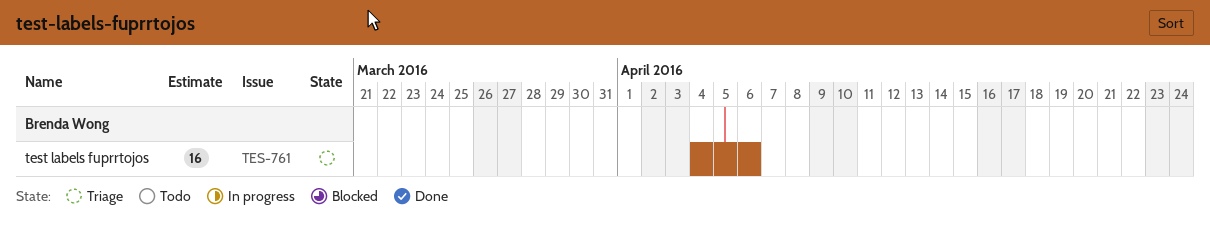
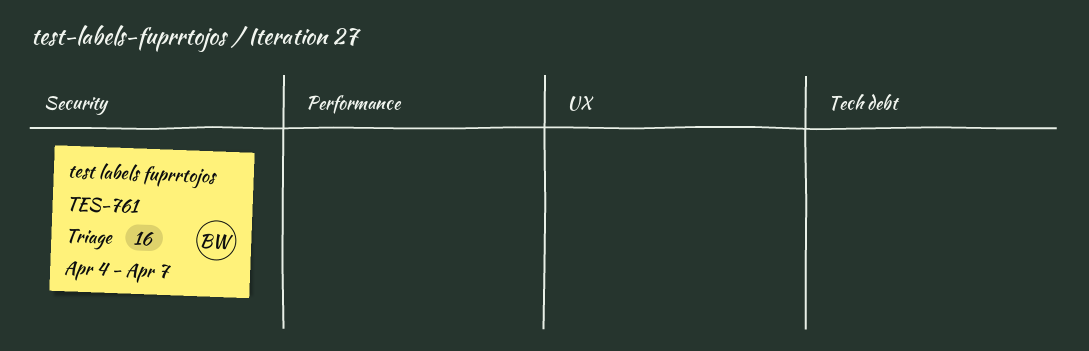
TES-761, due: Apr 6 -> Apr 7

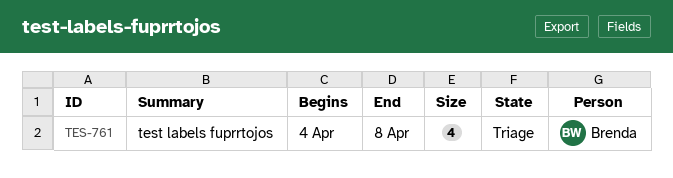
TES-761, estimate: 16 -> 4
TES-761, due: Apr 7 -> Apr 8

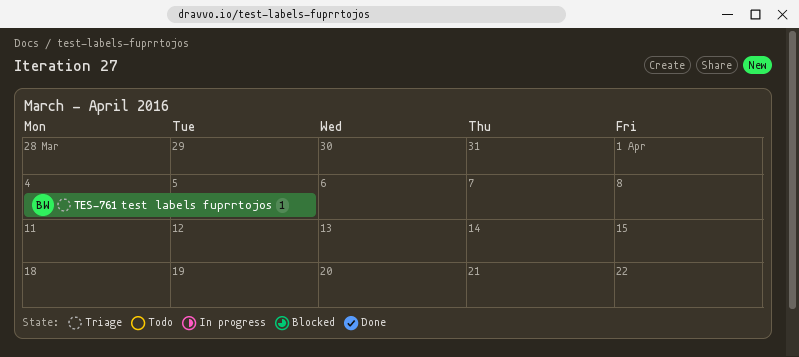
TES-761, estimate: 4 -> 1
TES-761, due: Apr 8 -> Apr 5

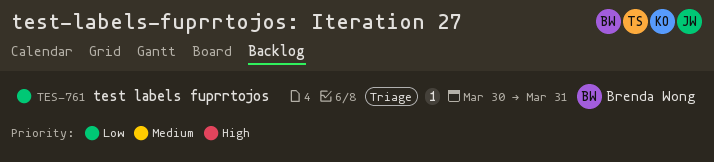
TES-761, start: Apr 4 -> Mar 30
TES-761, due: Apr 5 -> Mar 31

